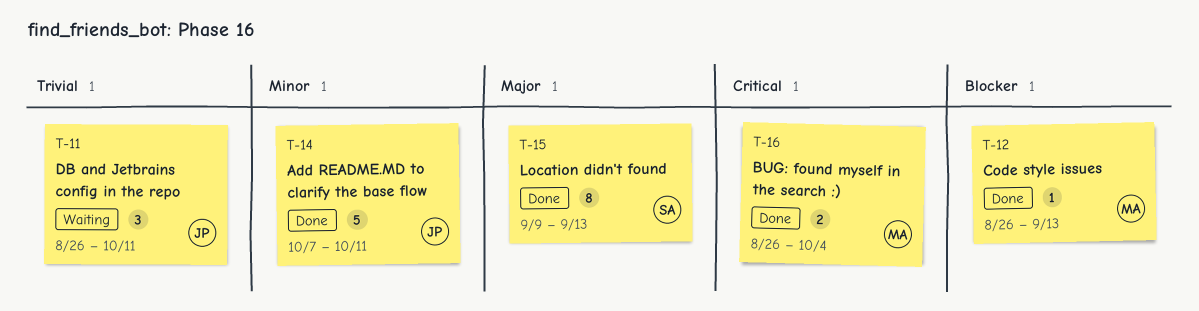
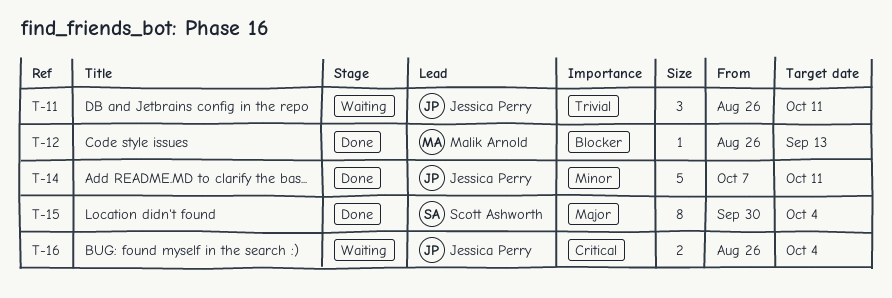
T-15, start: Sep 9 -> Sep 30
T-15, due: Sep 13 -> Oct 4
T-16, status: Done -> Waiting
T-16, owner: Malik Arnold -> Jessica Perry

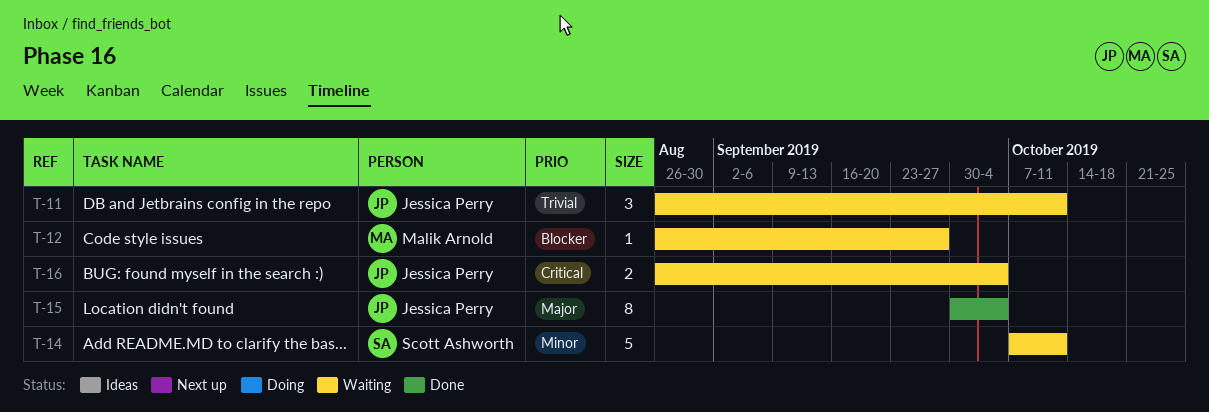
T-12, status: Done -> Waiting
T-12, due: Sep 13 -> Sep 27
T-14, status: Done -> Waiting
T-14, owner: Jessica Perry -> Scott Ashworth
T-15, owner: Scott Ashworth -> Jessica Perry

